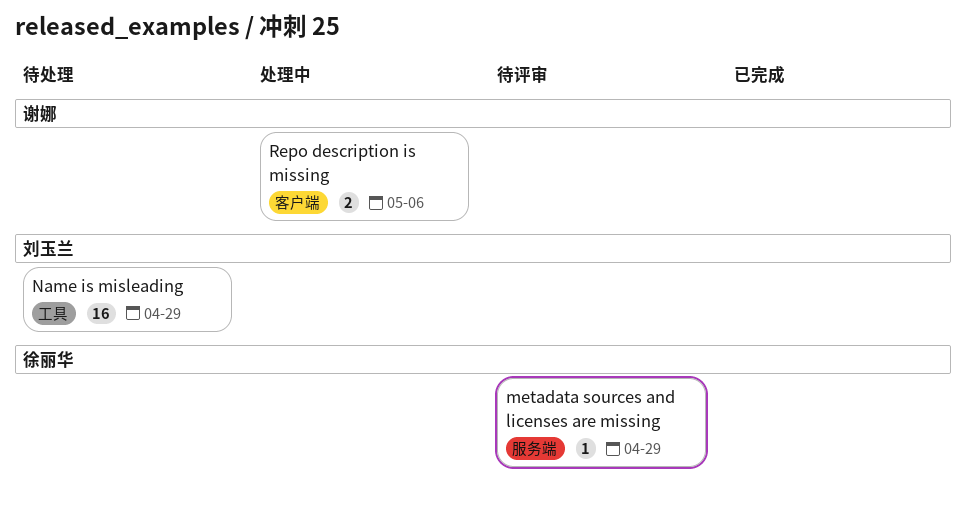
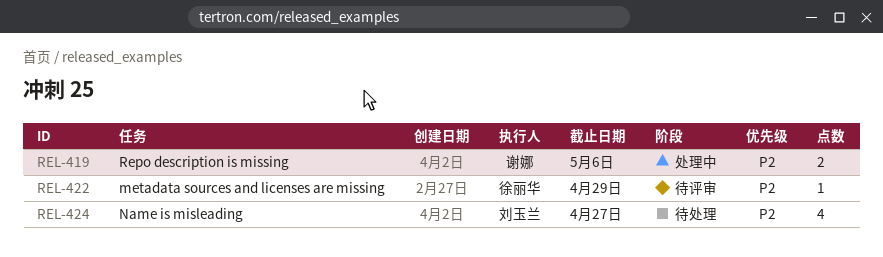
Name is misleading, estimate: 16 -> 4
Name is misleading, due: Apr 29 -> Apr 27

